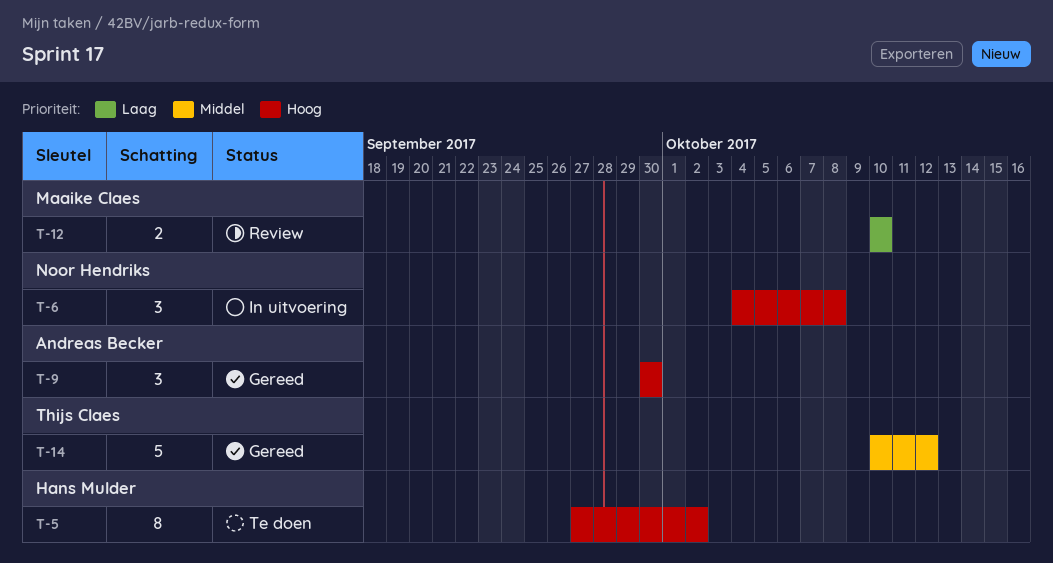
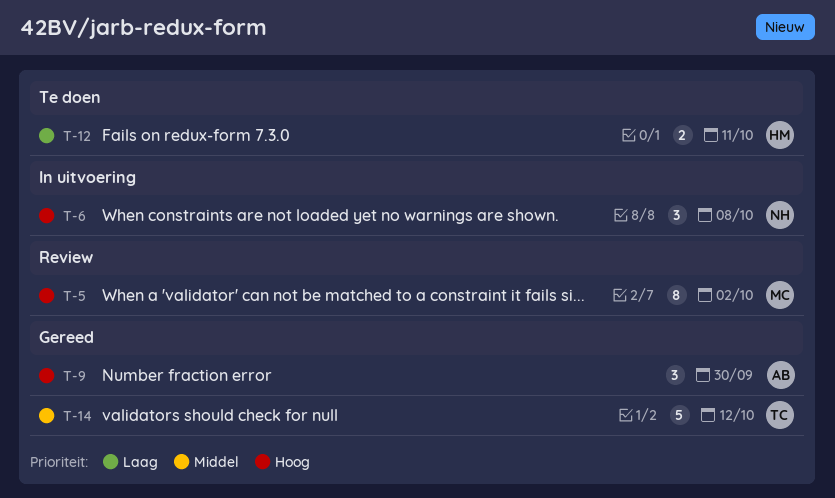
T-5, status: Te doen -> Review
T-5, owner: Hans Mulder -> Maaike Claes
T-12, status: Review -> Te doen
T-12, owner: Maaike Claes -> Hans Mulder
T-12, due: Oct 10 -> Oct 11

